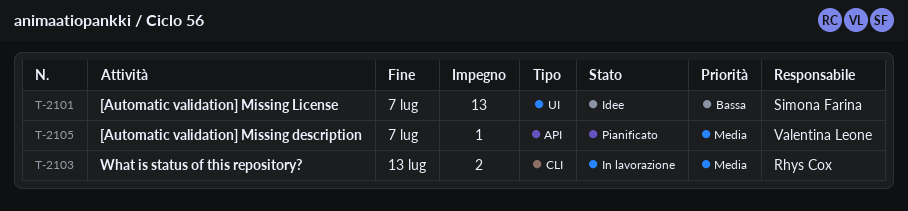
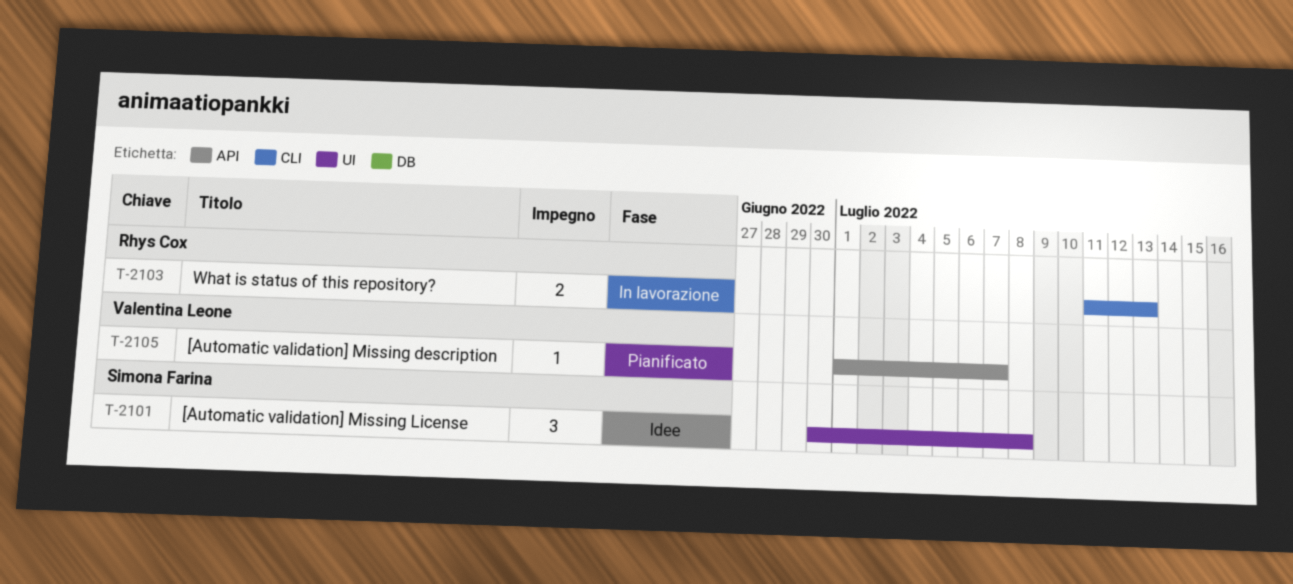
T-2101, estimate: 13 -> 3
T-2101, due: Jul 7 -> Jul 8

